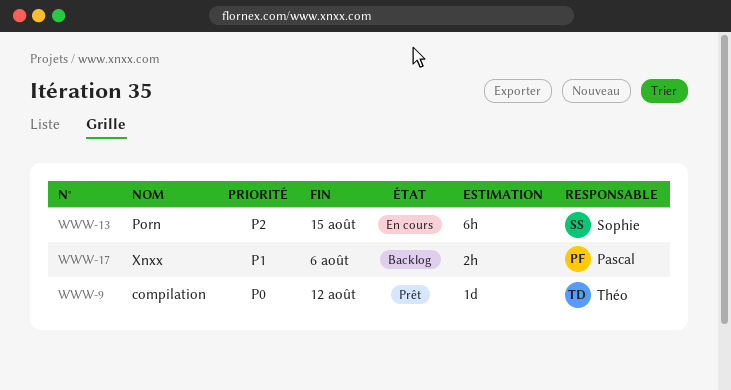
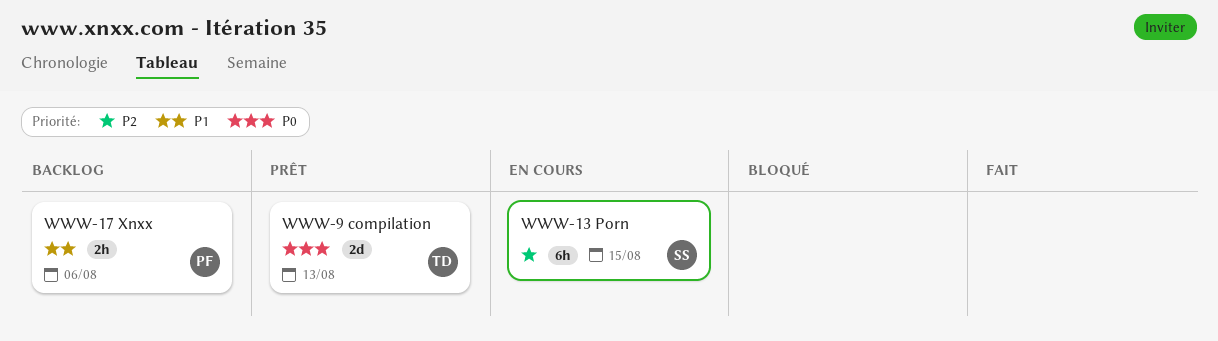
WWW-9, estimate: 1d -> 2d
WWW-9, due: Aug 12 -> Aug 13

